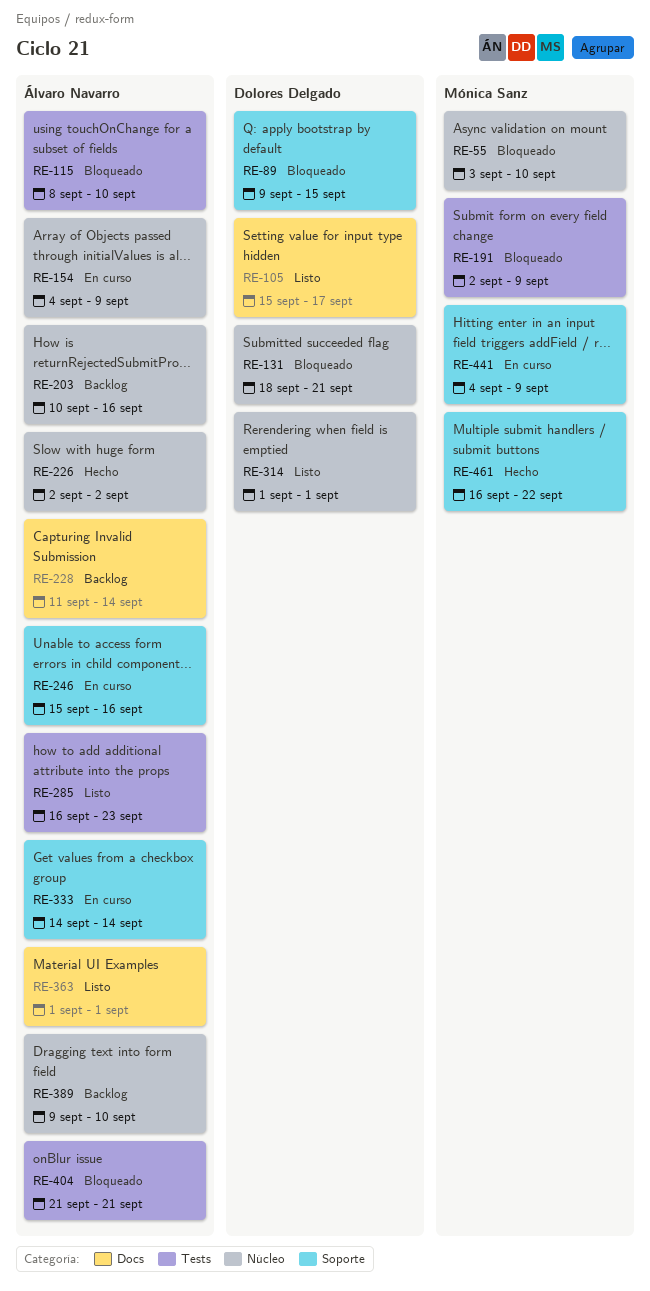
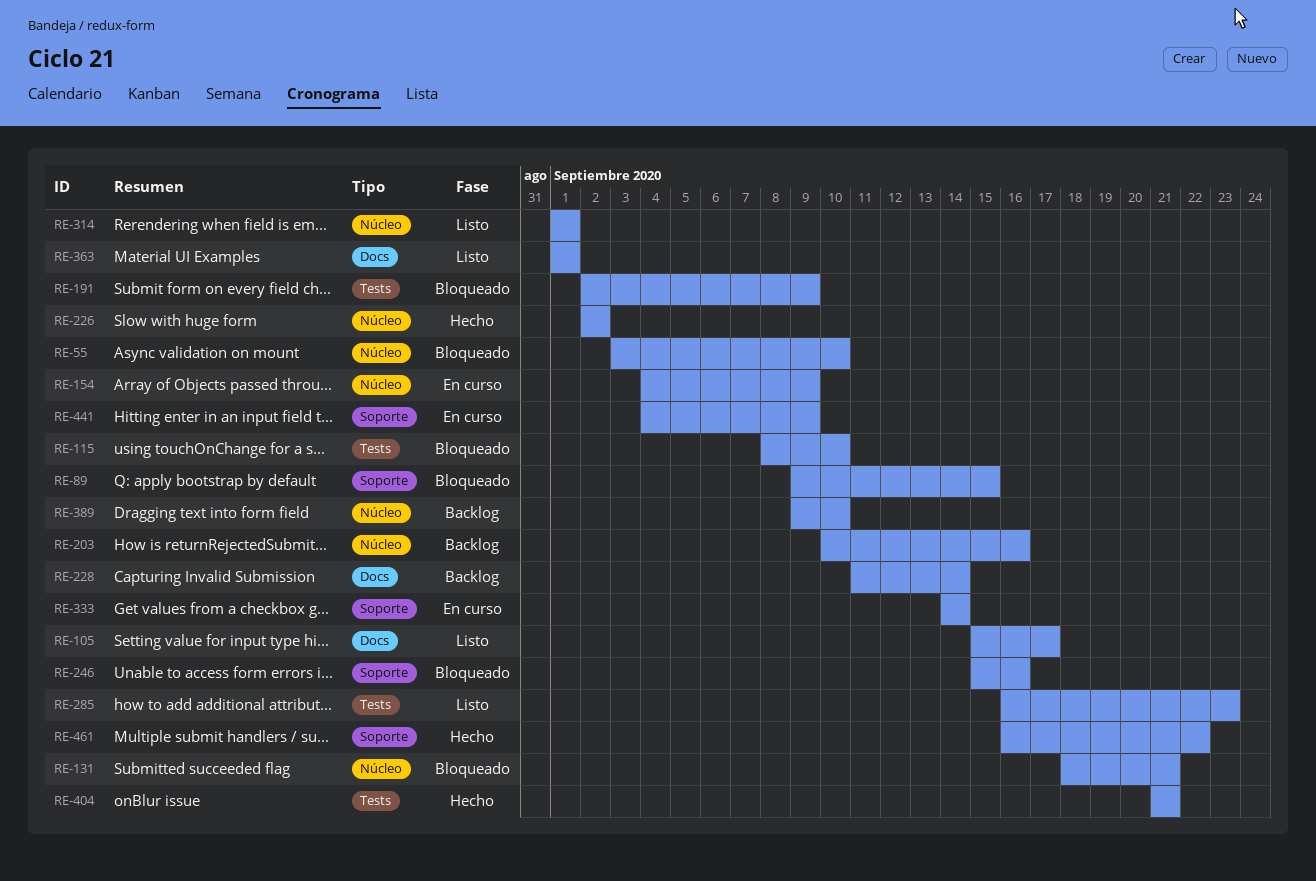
RE-246, status: En curso -> Bloqueado
RE-404, status: Bloqueado -> Hecho

